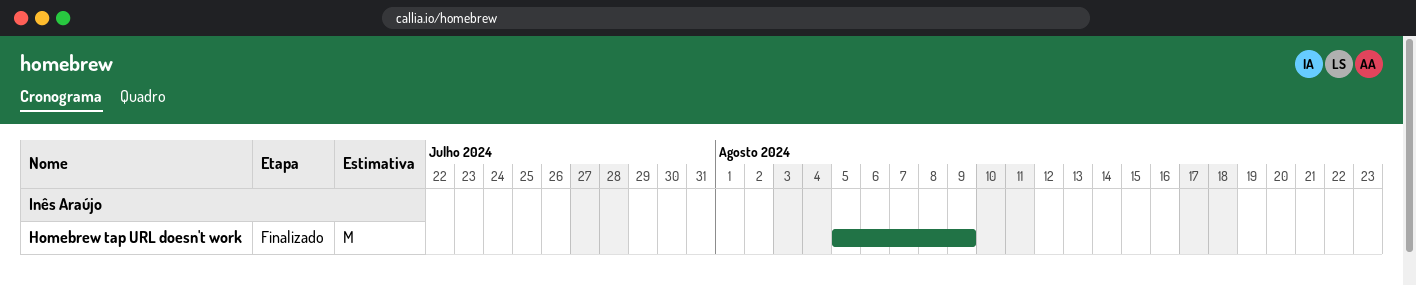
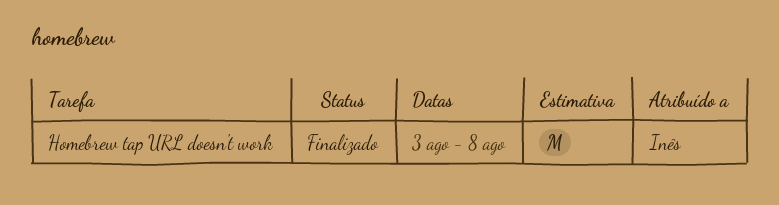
Homebrew tap URL doesn't work, start: Aug 5 -> Aug 3
Homebrew tap URL doesn't work, due: Aug 9 -> Aug 8

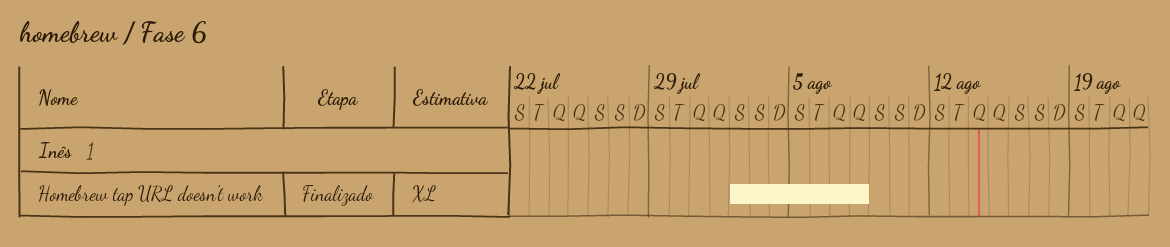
Homebrew tap URL doesn't work, estimate: M -> XL
Homebrew tap URL doesn't work, start: Aug 3 -> Aug 2

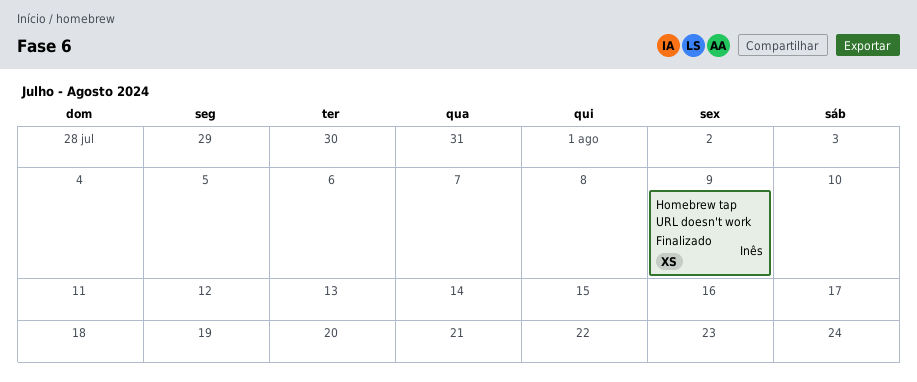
Homebrew tap URL doesn't work, estimate: XL -> XS
Homebrew tap URL doesn't work, due: Aug 8 -> Aug 9

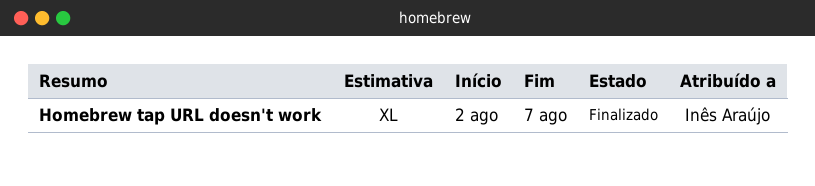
Homebrew tap URL doesn't work, estimate: XS -> XL
Homebrew tap URL doesn't work, due: Aug 9 -> Aug 7

